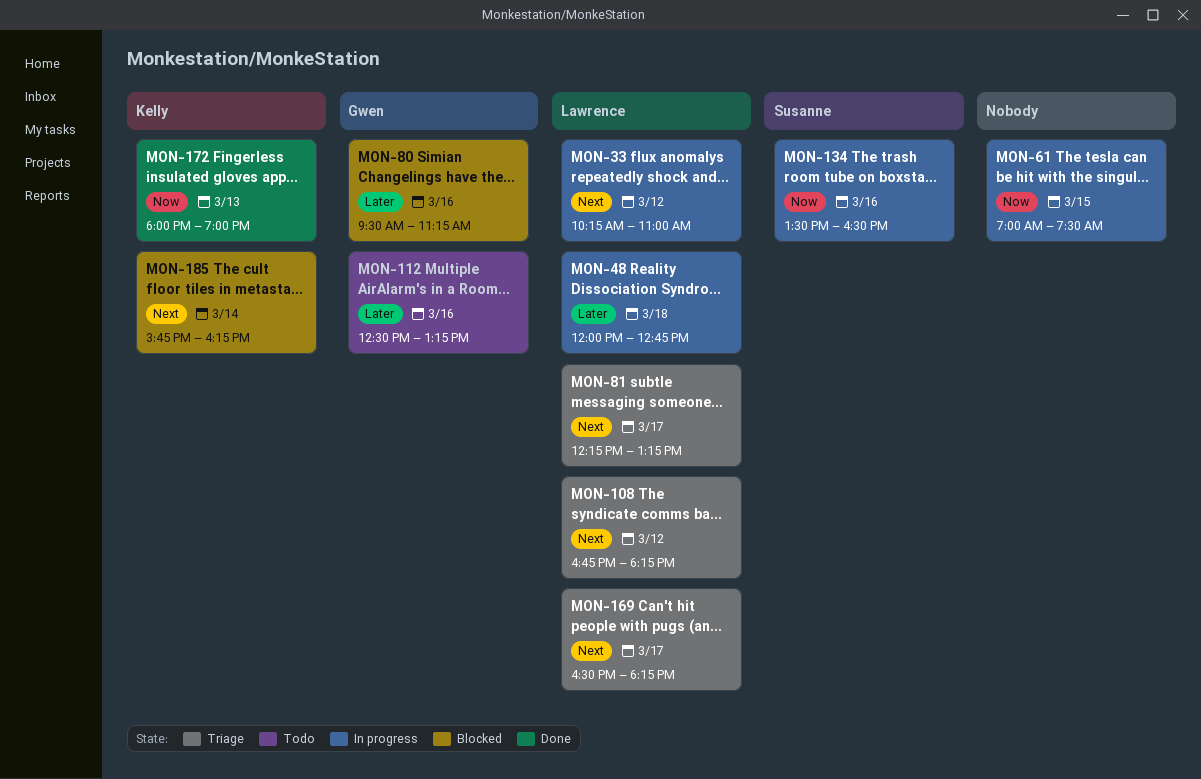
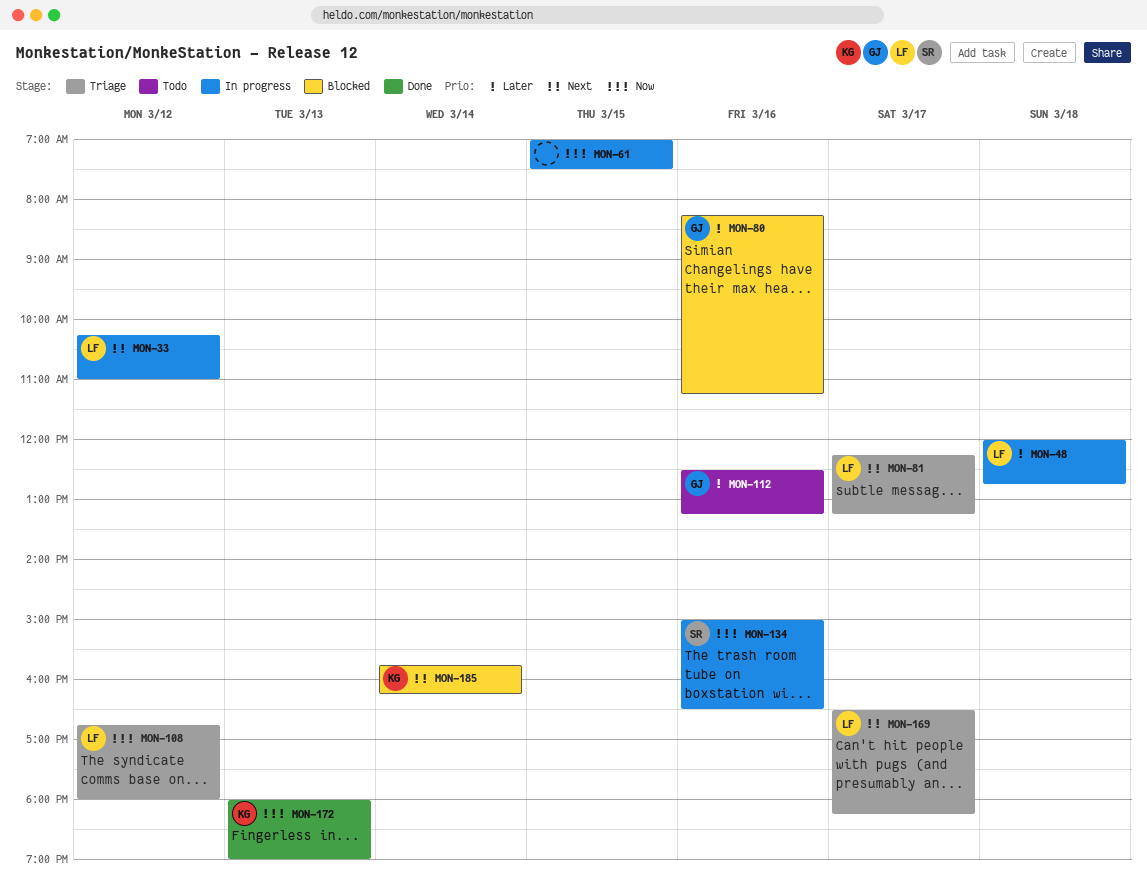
MON-80, begins: 09:30 -> 08:15
MON-108, priority: Next -> Now
MON-108, ends: 18:15 -> 18:00
MON-134, begins: 13:30 -> 15:00

